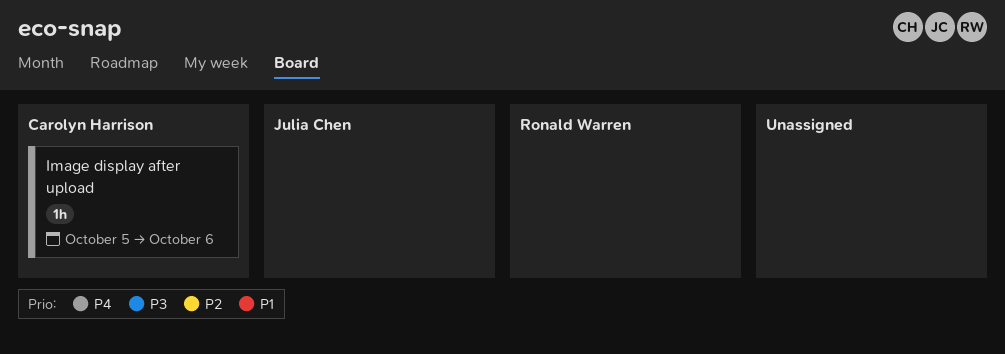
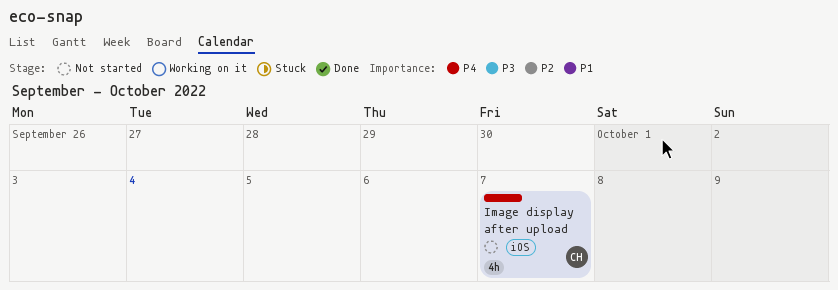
Image display after upload, estimate: 1h -> 4h
Image display after upload, due: Oct 6 -> Oct 7

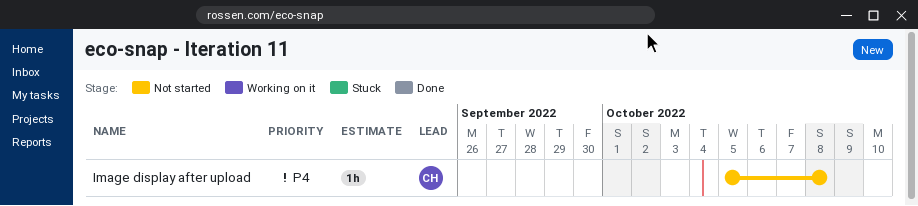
Image display after upload, estimate: 4h -> 1h
Image display after upload, due: Oct 7 -> Oct 8

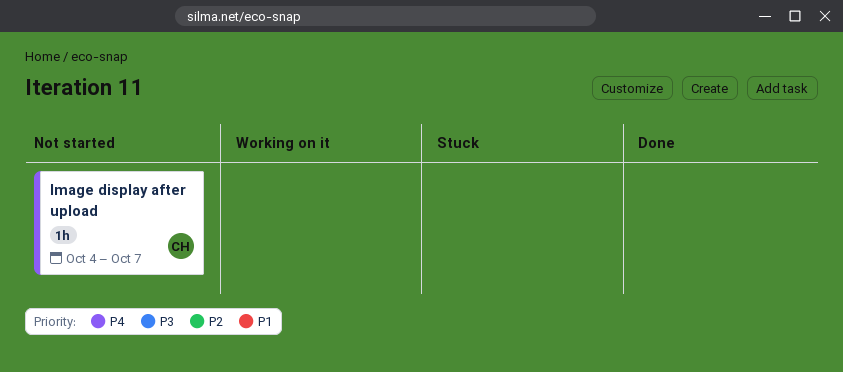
Image display after upload, start: Oct 5 -> Oct 4
Image display after upload, due: Oct 8 -> Oct 7

